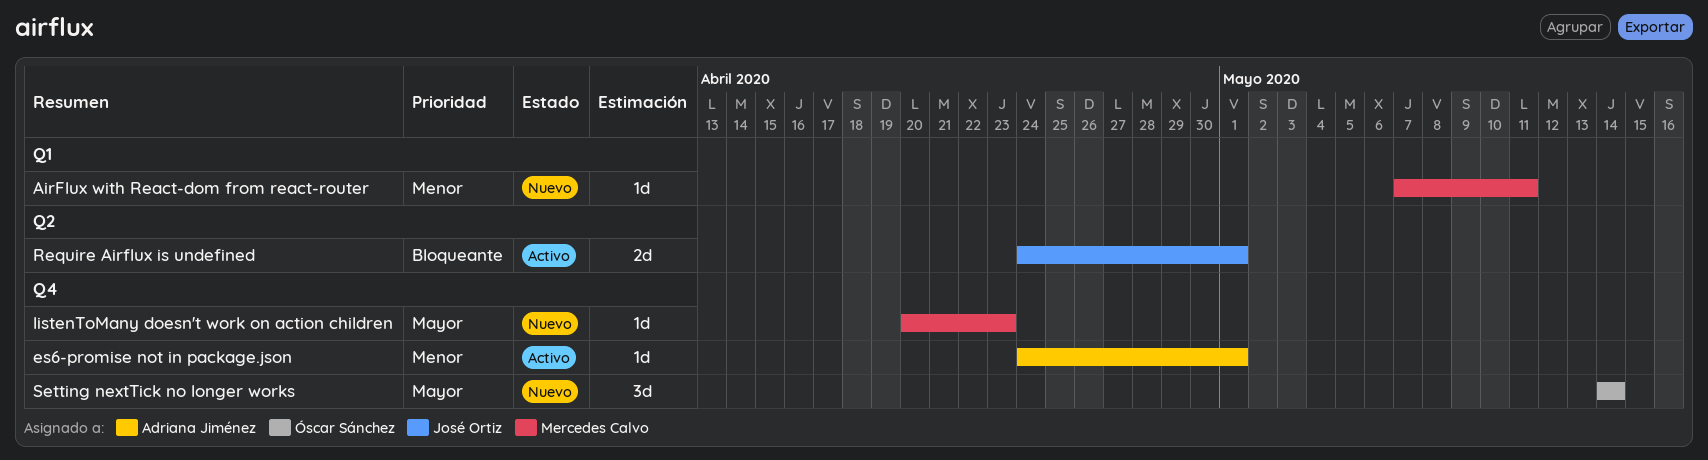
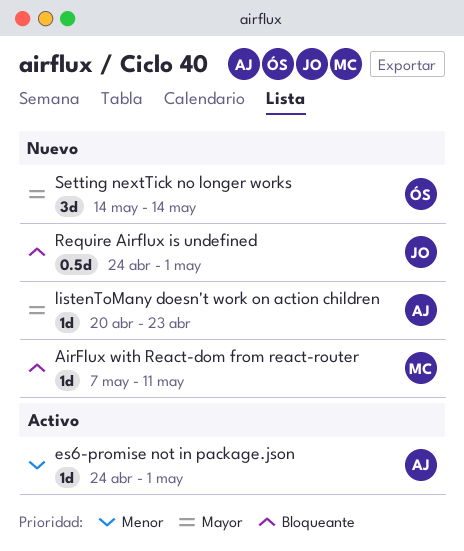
AirFlux with React-dom from react-router, priority: Menor -> Bloqueante
listenToMany doesn't work on action children, owner: Mercedes Calvo -> Adriana Jiménez
Require Airflux is undefined, status: Activo -> Nuevo
Require Airflux is undefined, estimate: 2d -> 0.5d

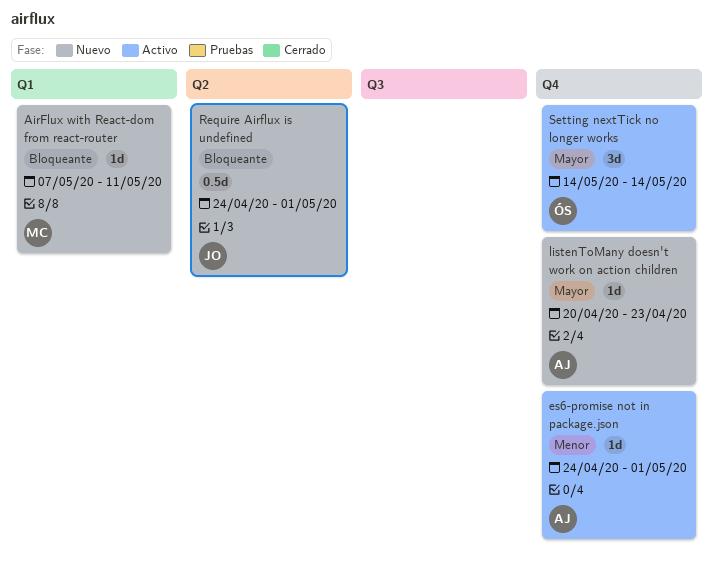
Setting nextTick no longer works, status: Nuevo -> Activo

